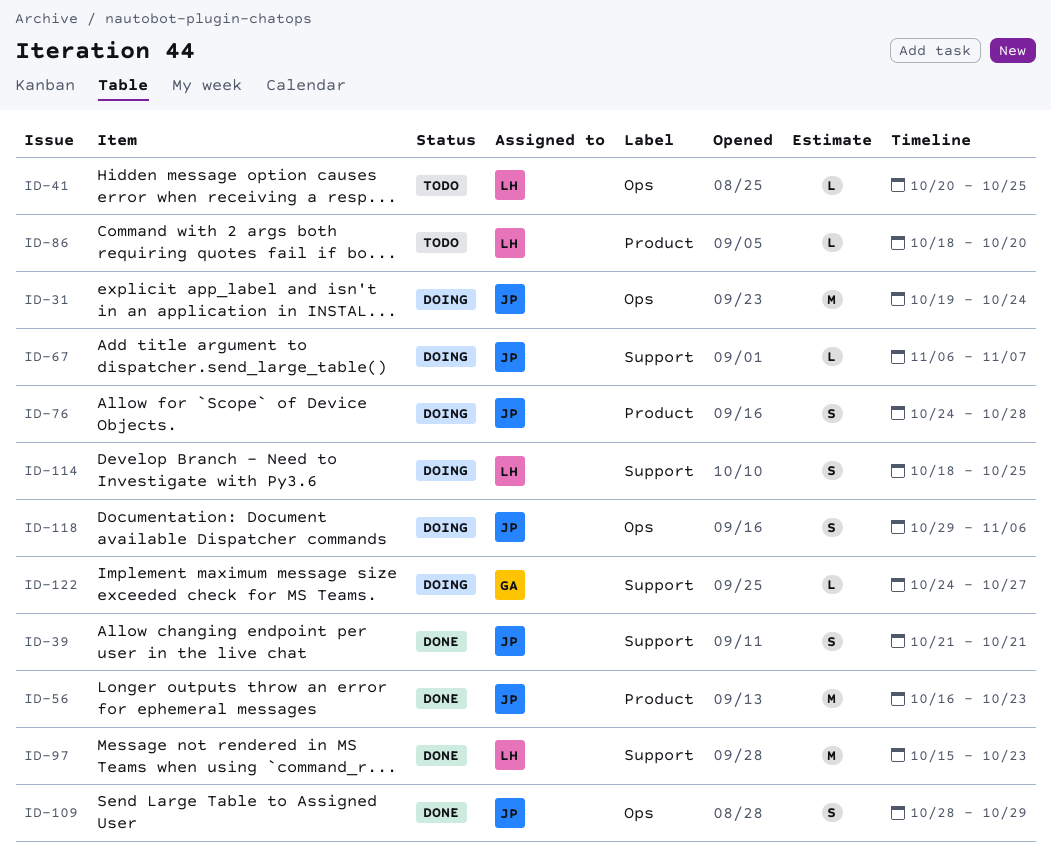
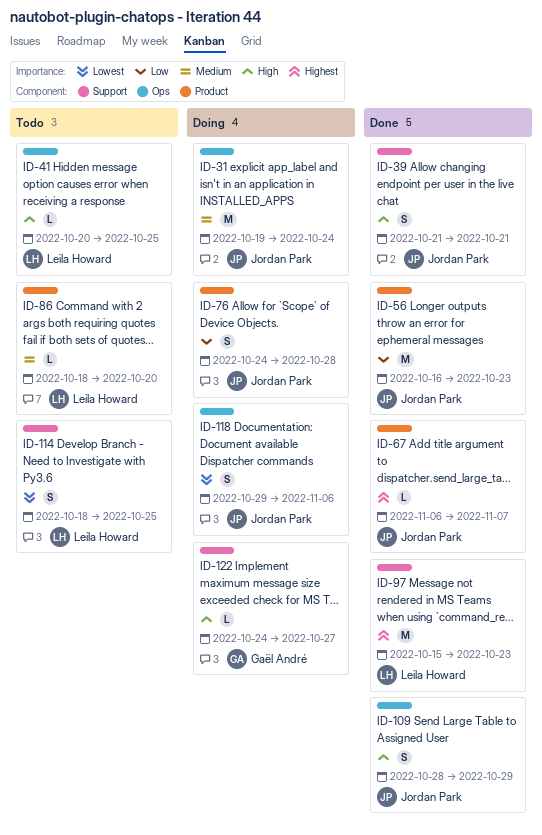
ID-67, status: Doing -> Done
ID-67, label: Support -> Product
ID-114, status: Doing -> Todo

